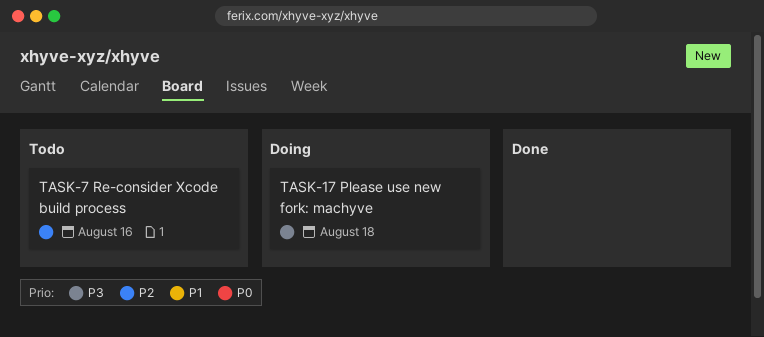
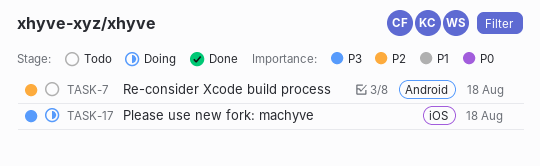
TASK-7, due: Aug 16 -> Aug 18

